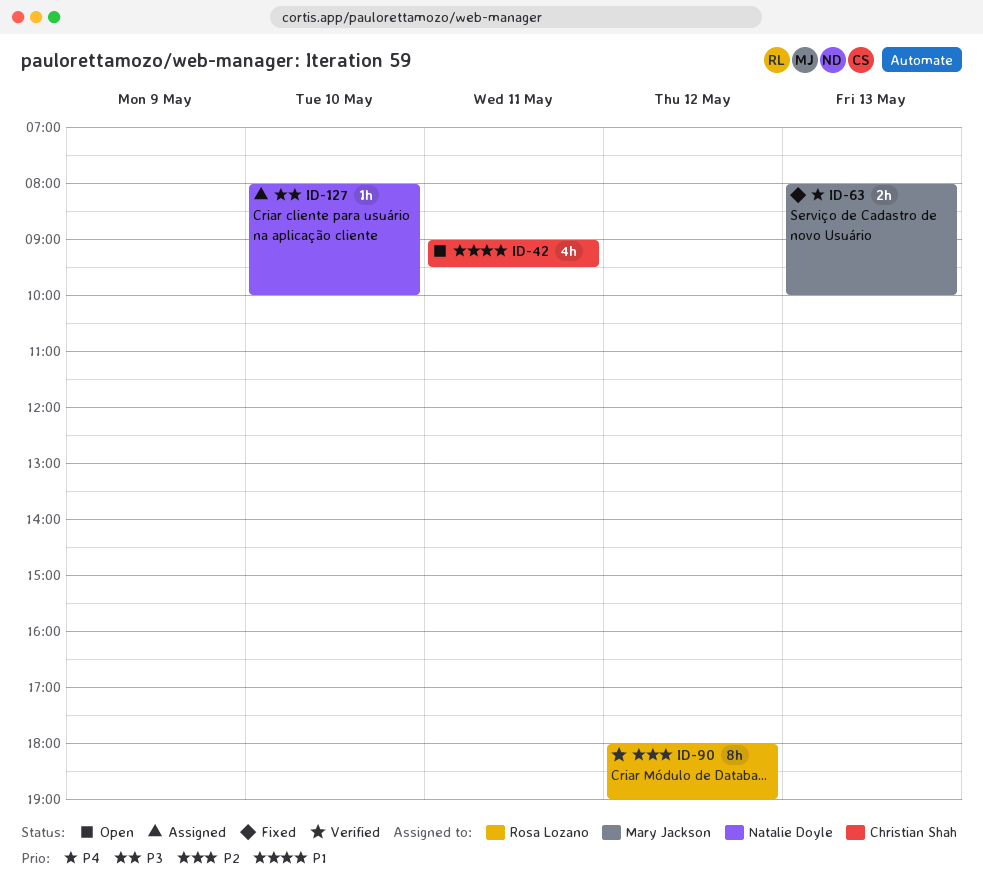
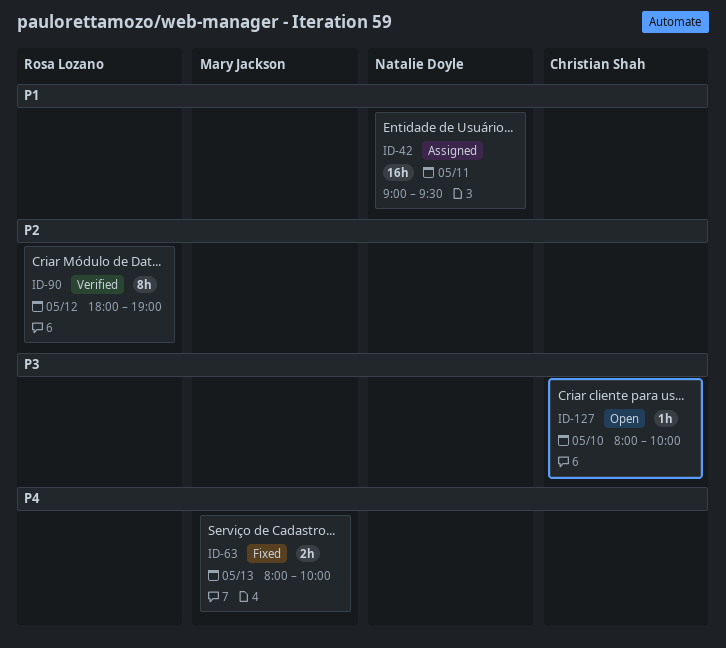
ID-42, status: Open -> Assigned
ID-42, owner: Christian Shah -> Natalie Doyle
ID-42, estimate: 4h -> 16h
ID-127, status: Assigned -> Open
ID-127, owner: Natalie Doyle -> Christian Shah

